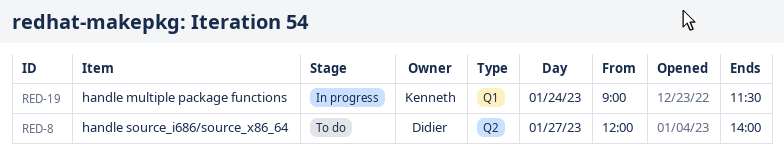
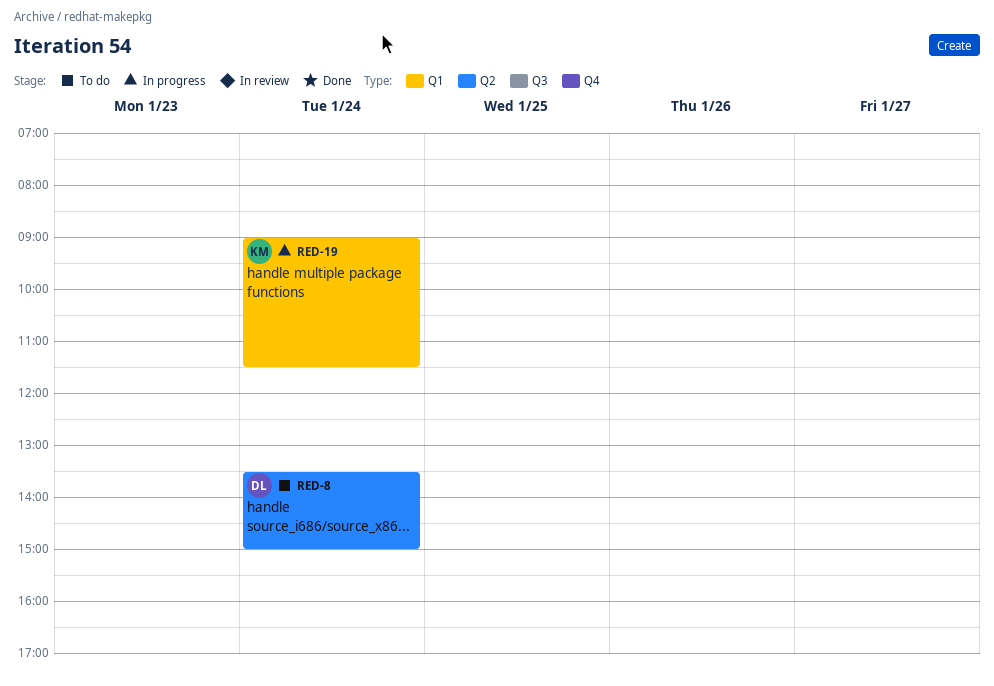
RED-8, day: Jan 27 -> Jan 24
RED-8, begins: 12:00 -> 13:30
RED-8, ends: 14:00 -> 15:00

